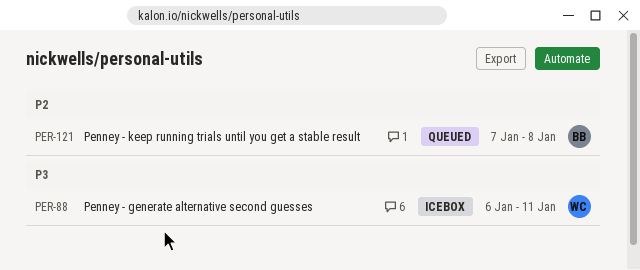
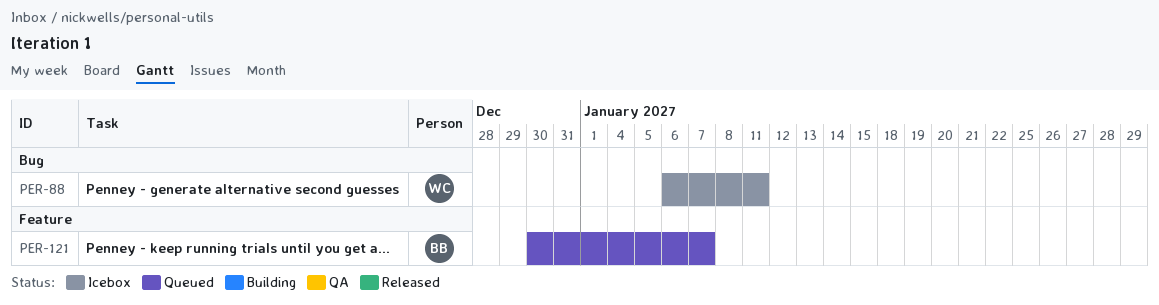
PER-121, start: Jan 7 -> Dec 30
PER-121, due: Jan 8 -> Jan 7

